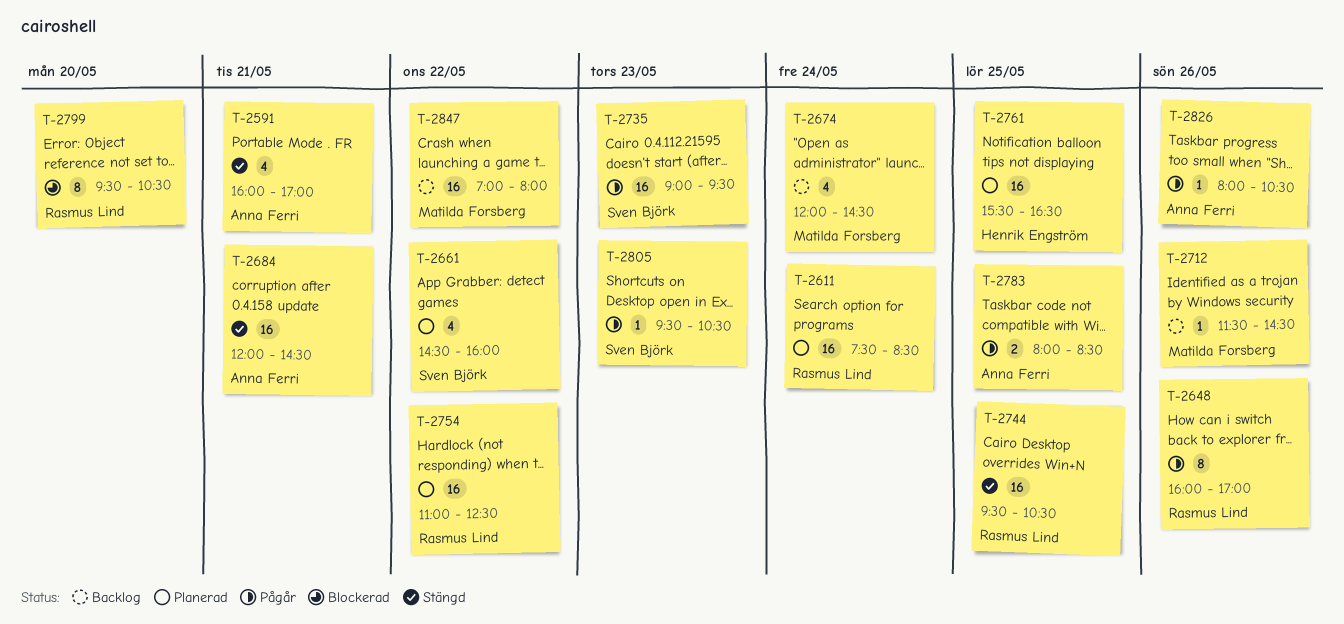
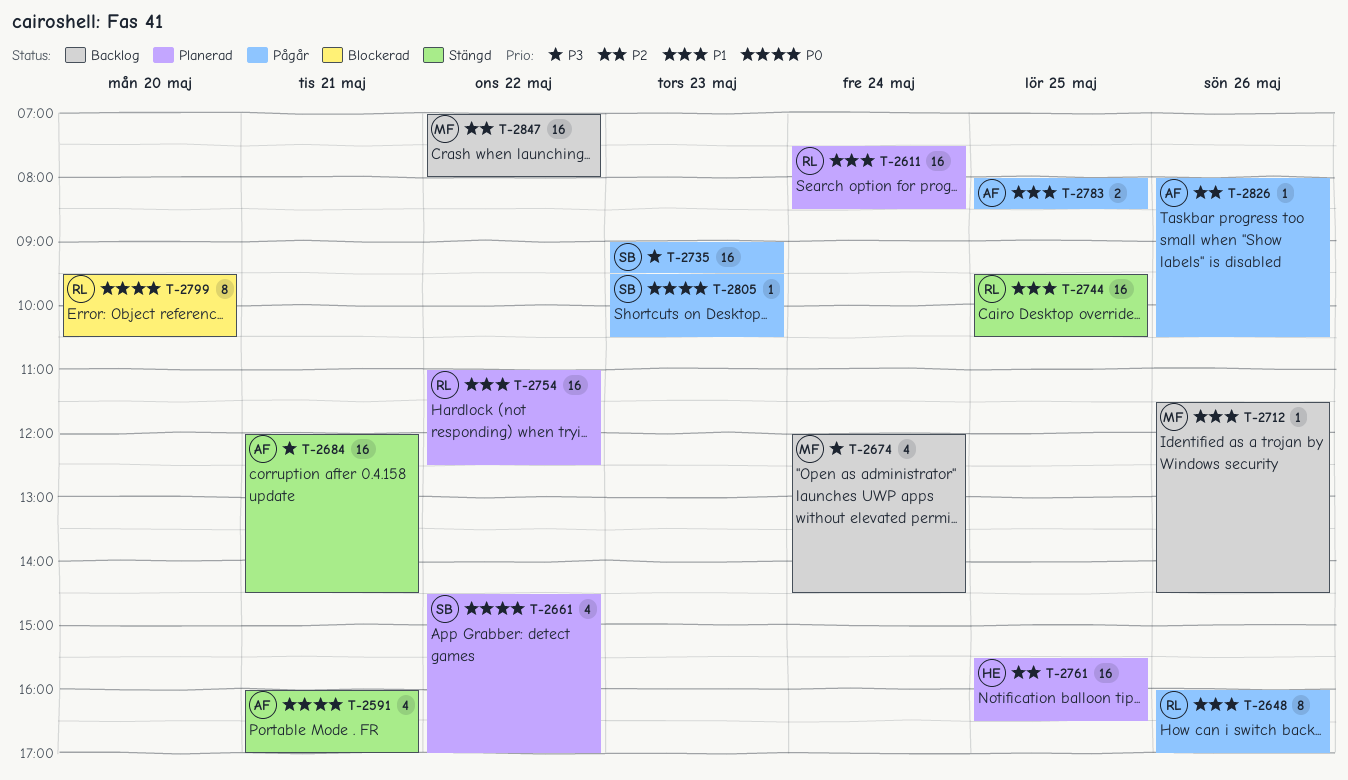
T-2661, ends: 16:00 -> 17:00

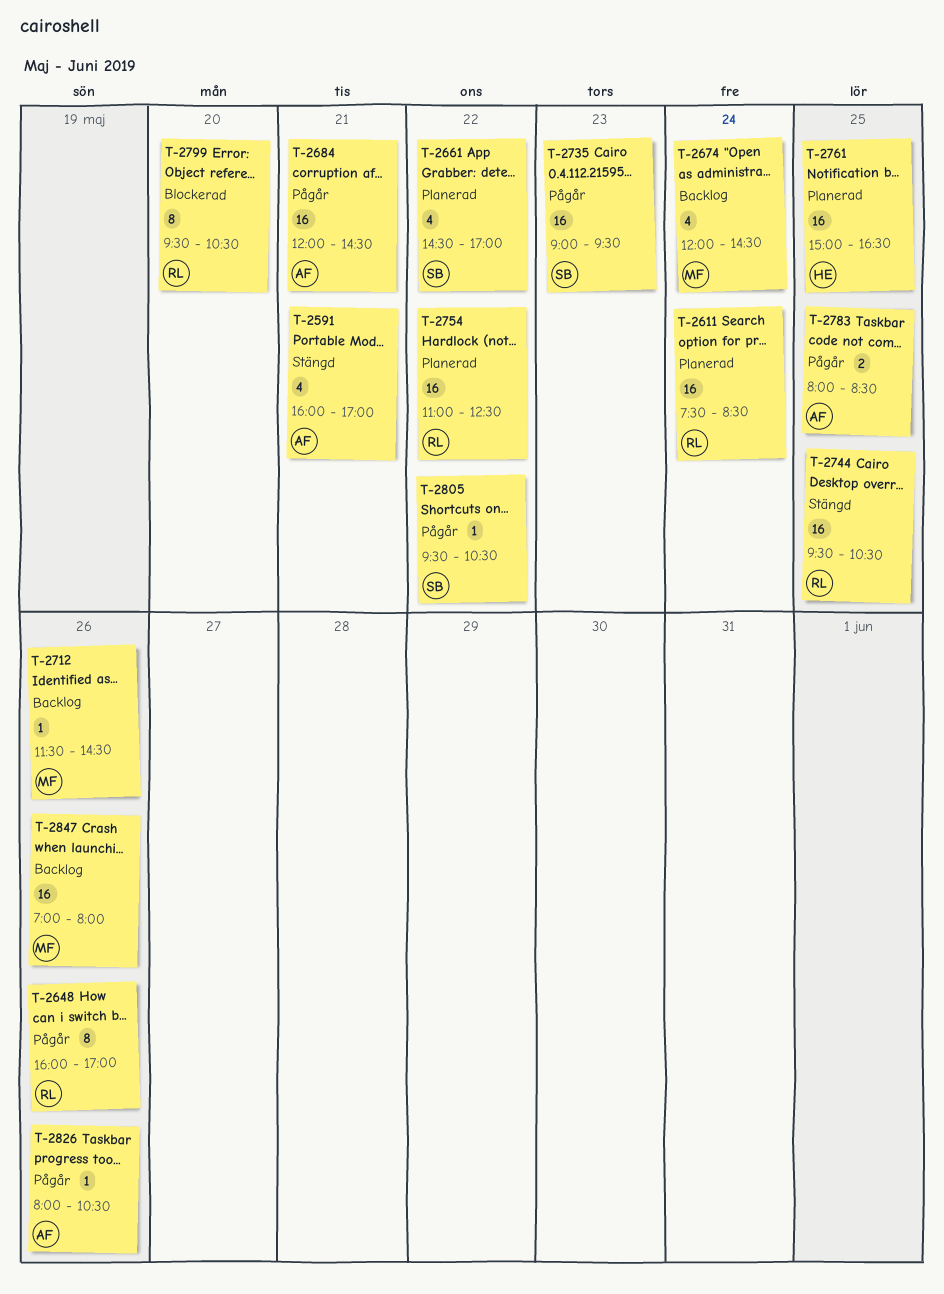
T-2684, status: Stängd -> Pågår
T-2761, begins: 15:30 -> 15:00
T-2805, day: May 23 -> May 22
T-2847, day: May 22 -> May 26

